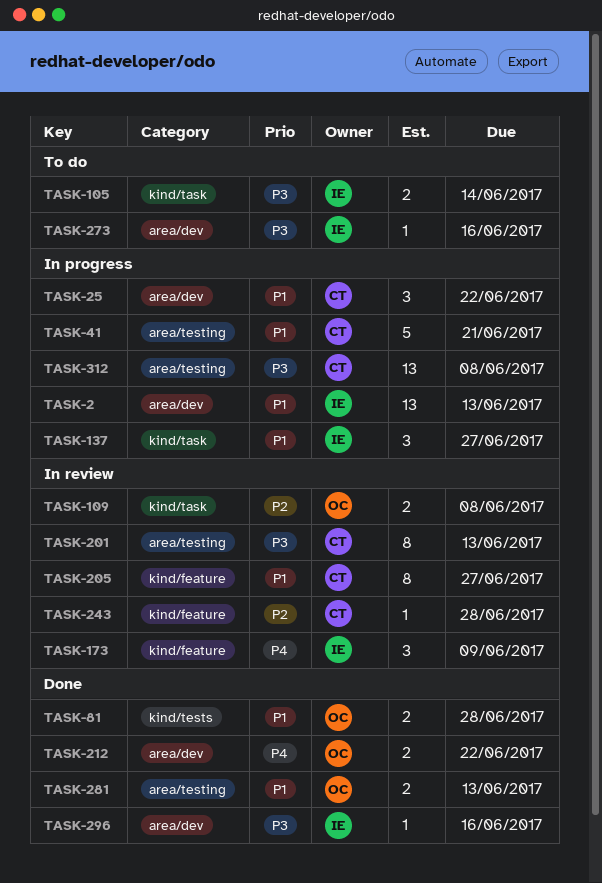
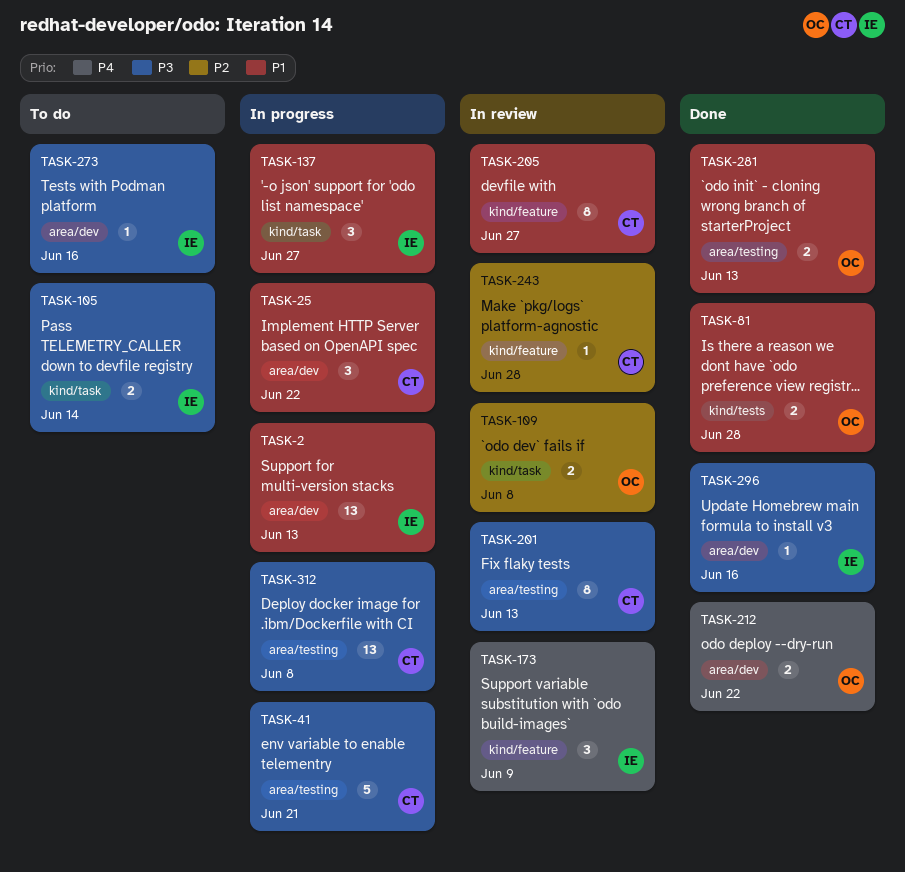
TASK-41, priority: P1 -> P3

